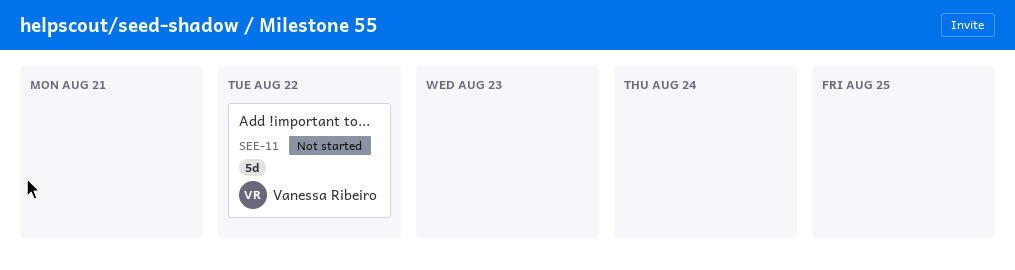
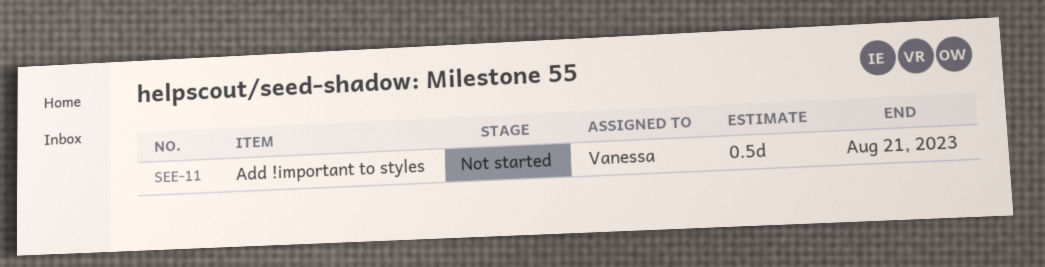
SEE-11, estimate: 5d -> 0.5d
SEE-11, due: Aug 22 -> Aug 21

